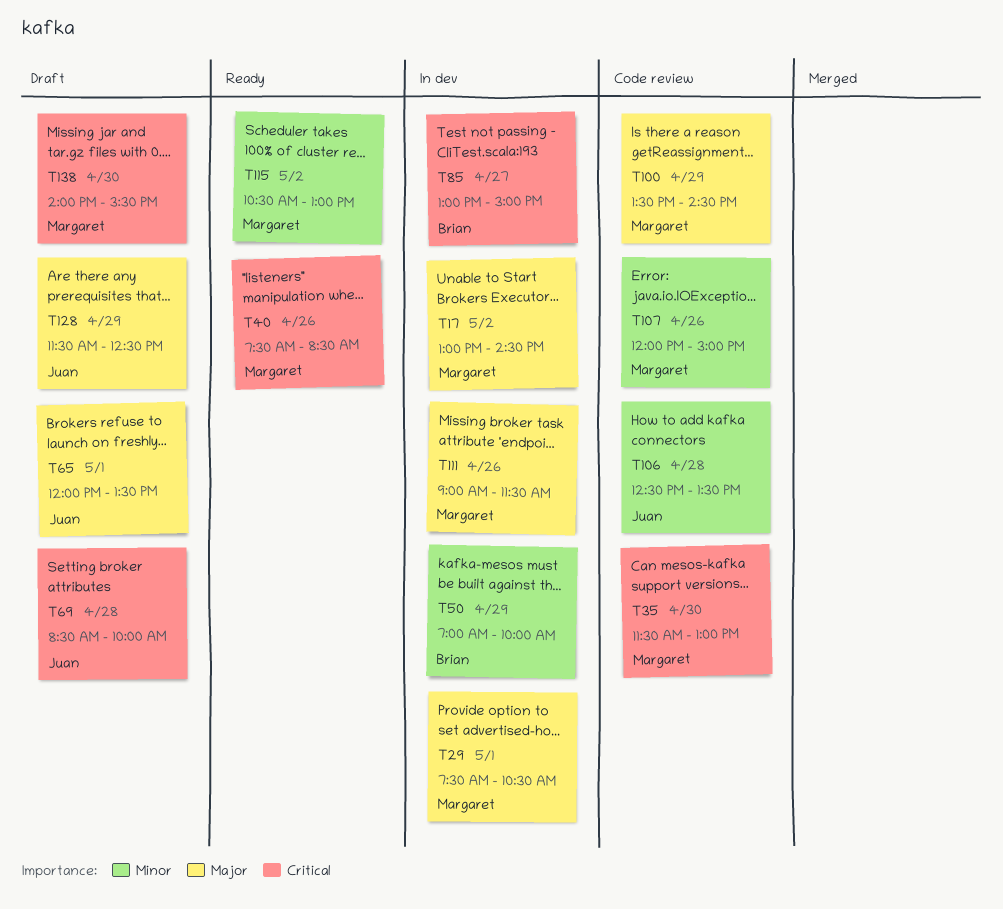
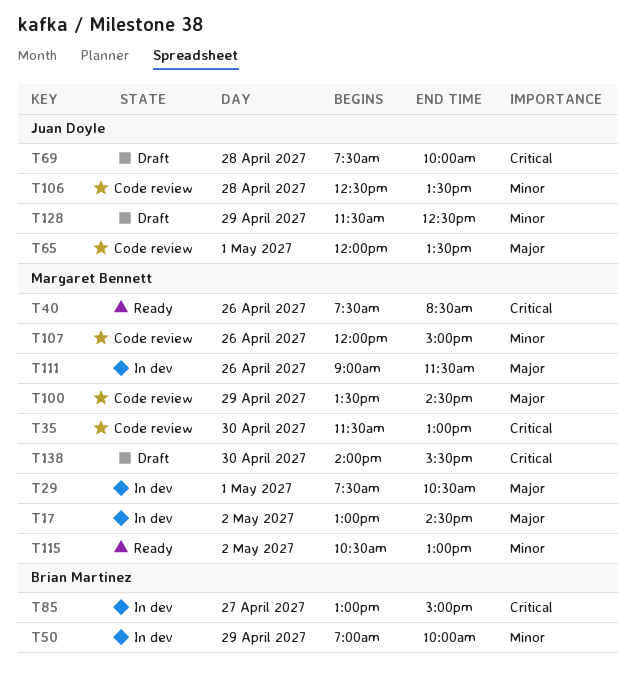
T65, status: Draft -> Code review
T69, begins: 08:30 -> 07:30
T128, priority: Major -> Minor

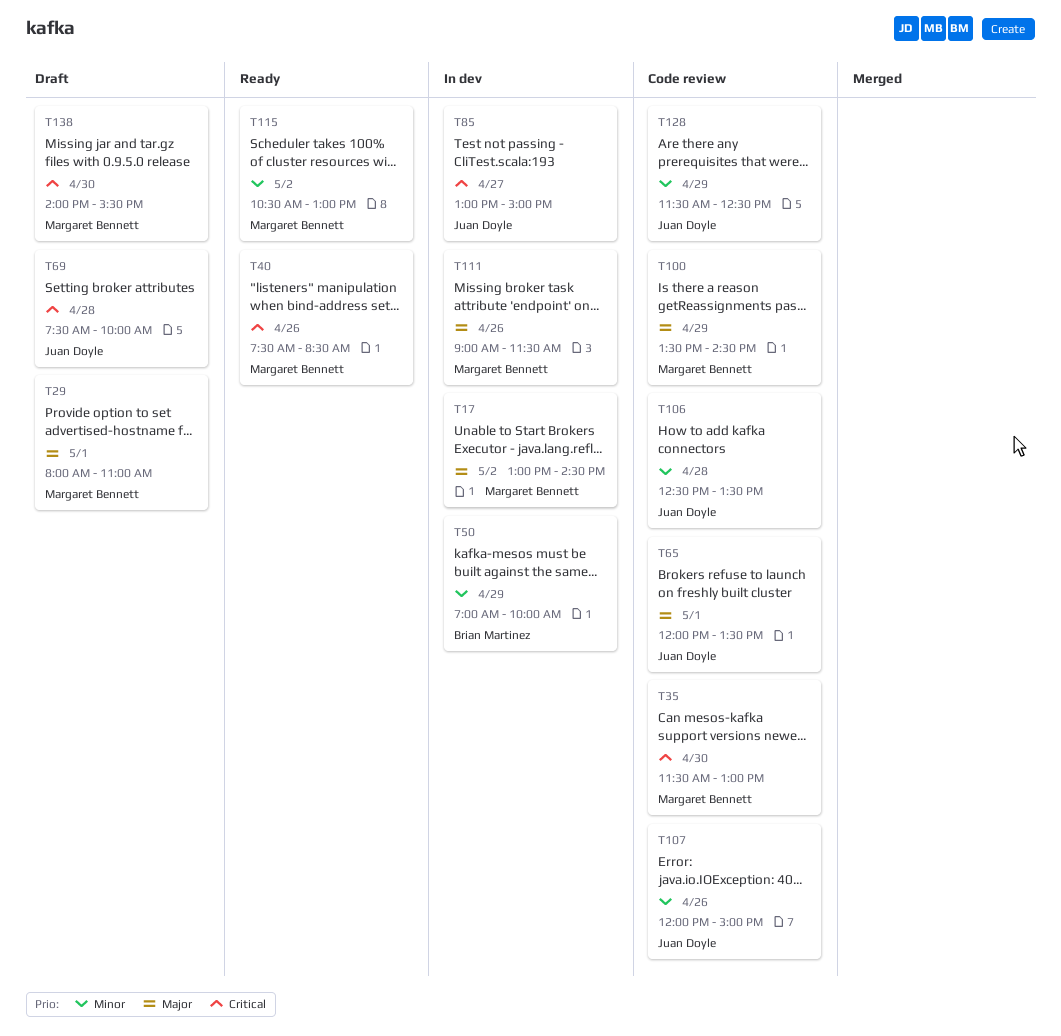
T29, status: In dev -> Draft
T29, begins: 07:30 -> 08:00
T29, ends: 10:30 -> 11:00
T85, owner: Brian Martinez -> Juan Doyle
T107, owner: Margaret Bennett -> Juan Doyle
T128, status: Draft -> Code review

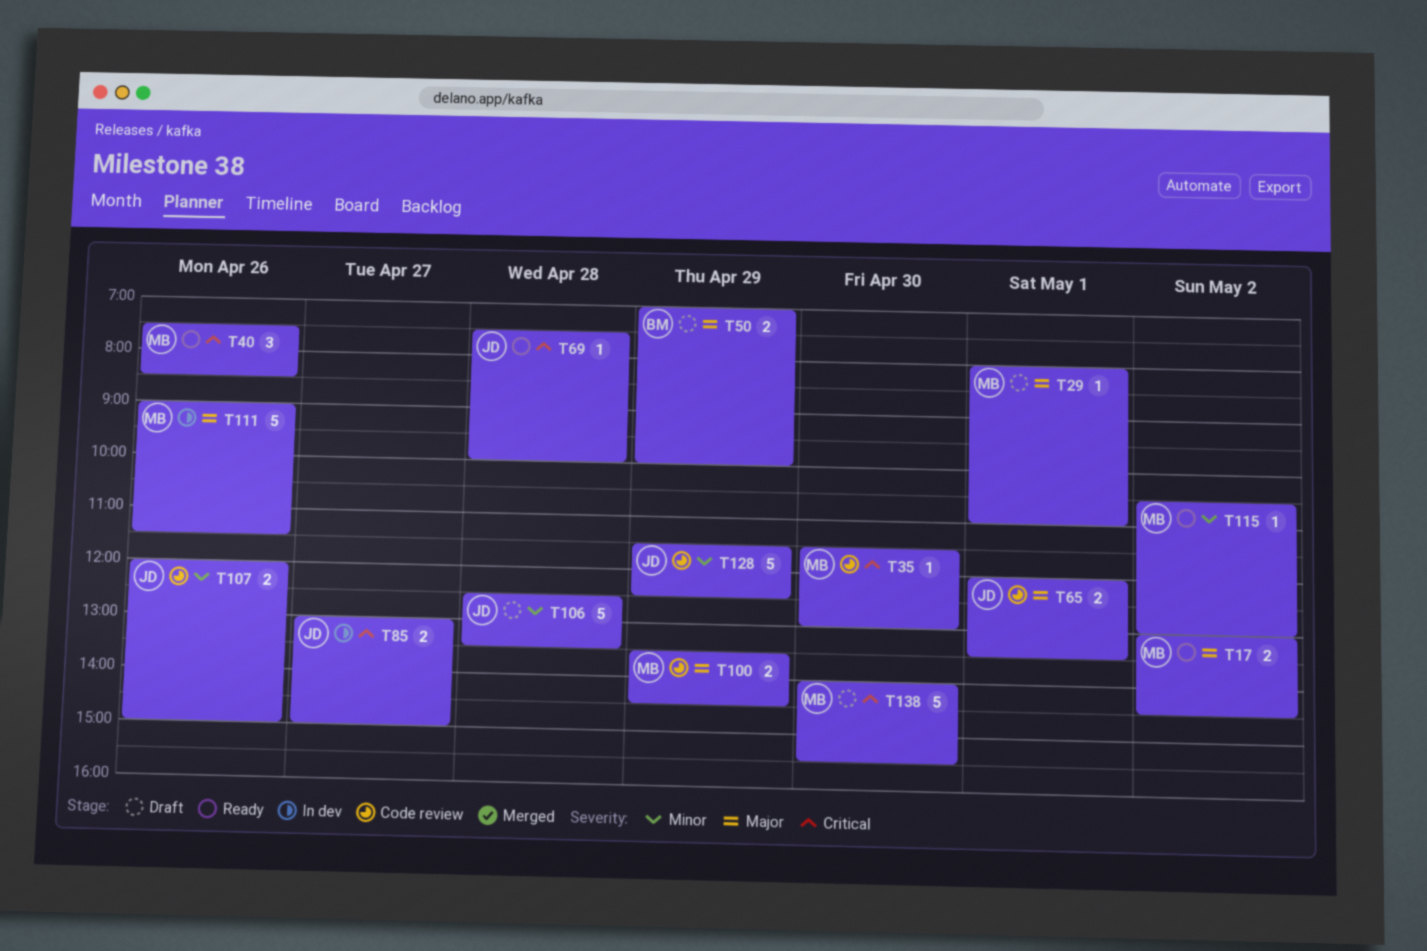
T17, status: In dev -> Ready
T50, status: In dev -> Draft
T50, priority: Minor -> Major
T69, status: Draft -> Ready
T106, status: Code review -> Draft

